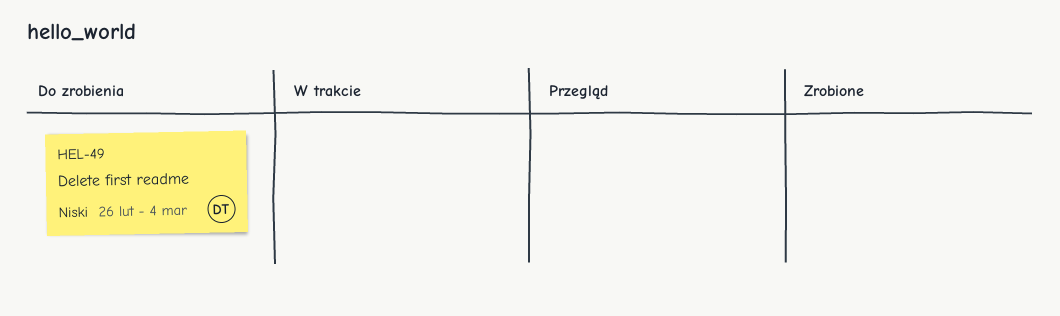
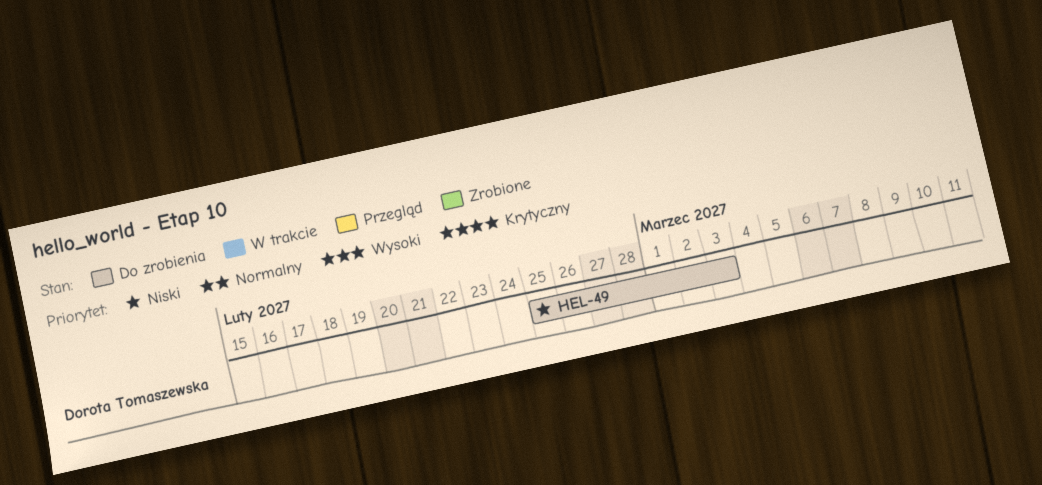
HEL-49, start: Feb 26 -> Feb 25
HEL-49, due: Mar 4 -> Mar 3

